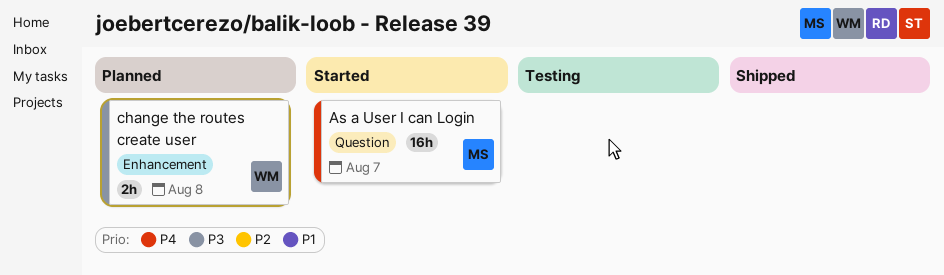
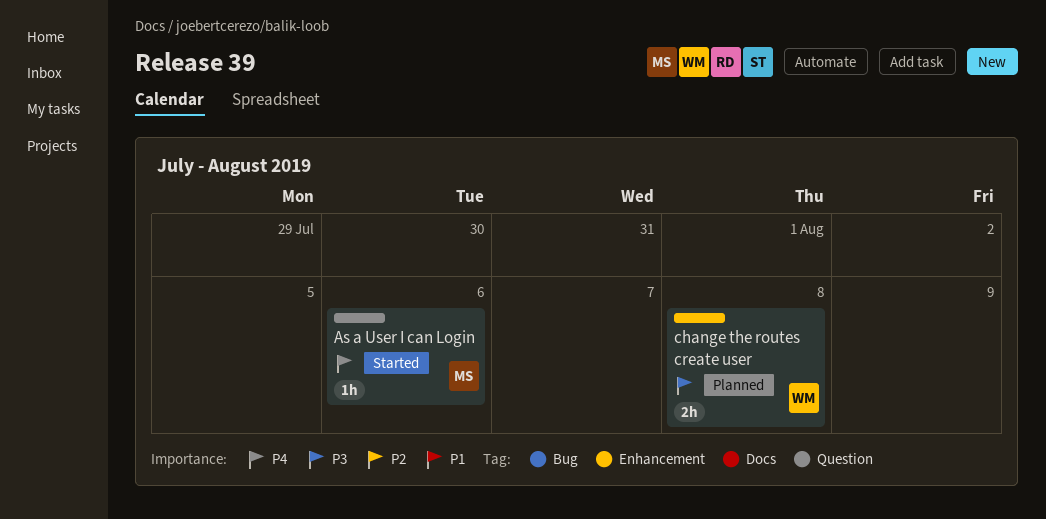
As a User I can Login, estimate: 16h -> 1h
As a User I can Login, due: Aug 7 -> Aug 6

